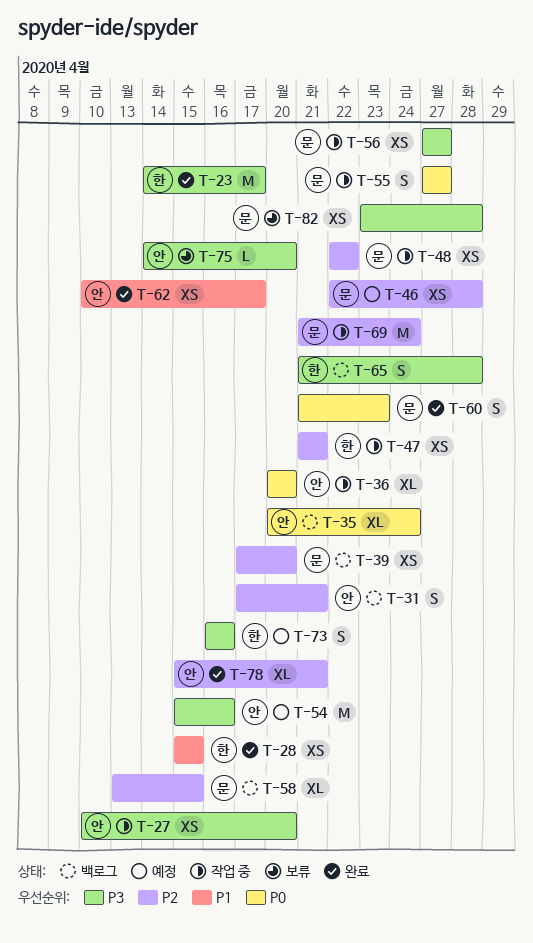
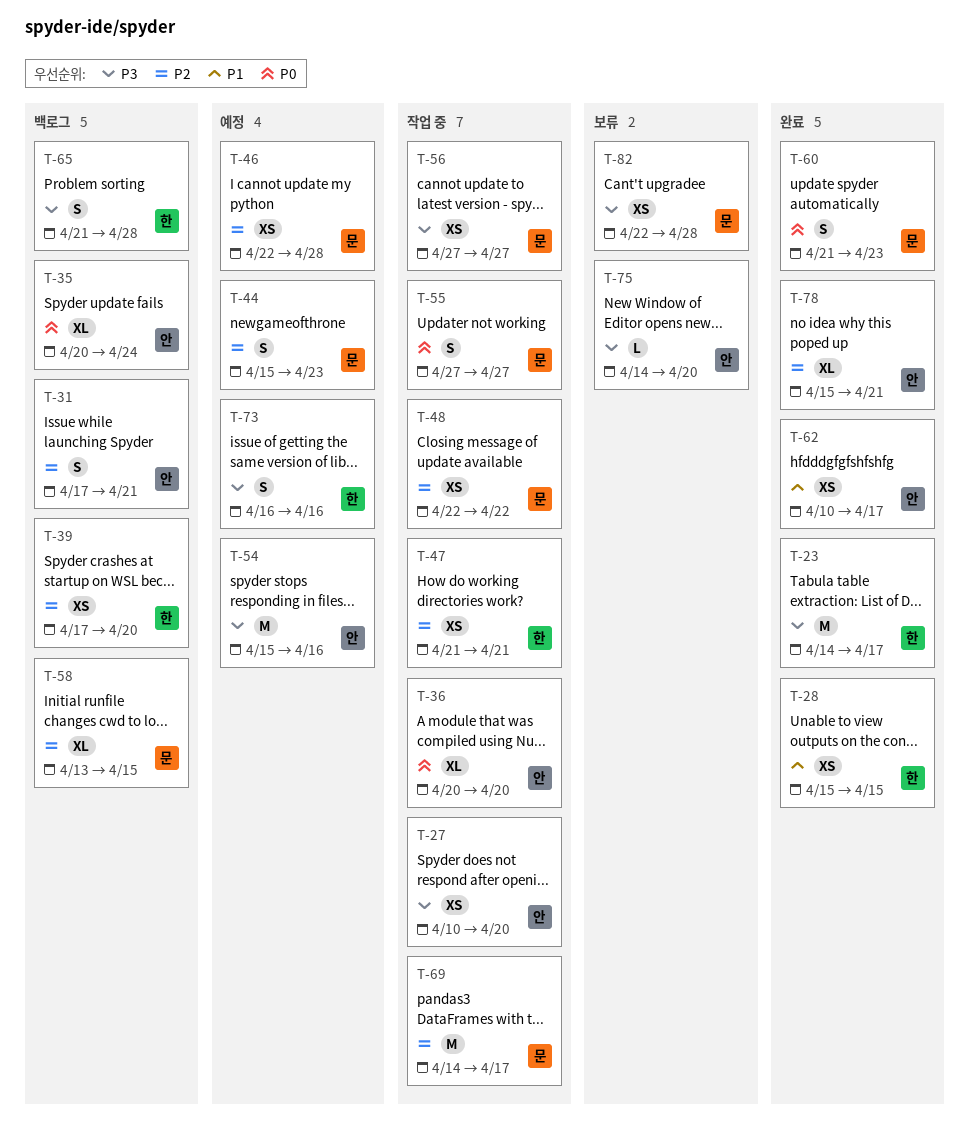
T-39, owner: 문 -> 한
T-44: none -> present
T-69, start: Apr 21 -> Apr 14
T-69, due: Apr 24 -> Apr 17
T-82, start: Apr 23 -> Apr 22

